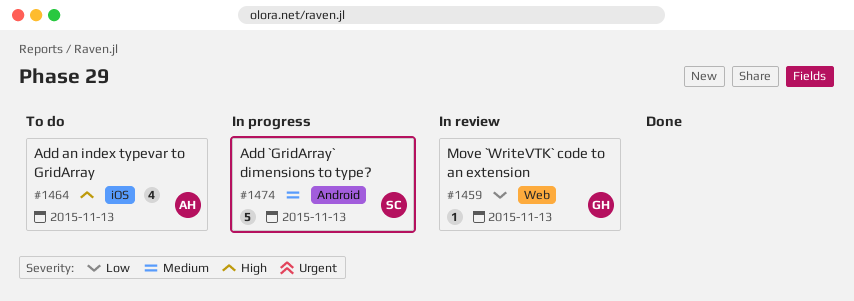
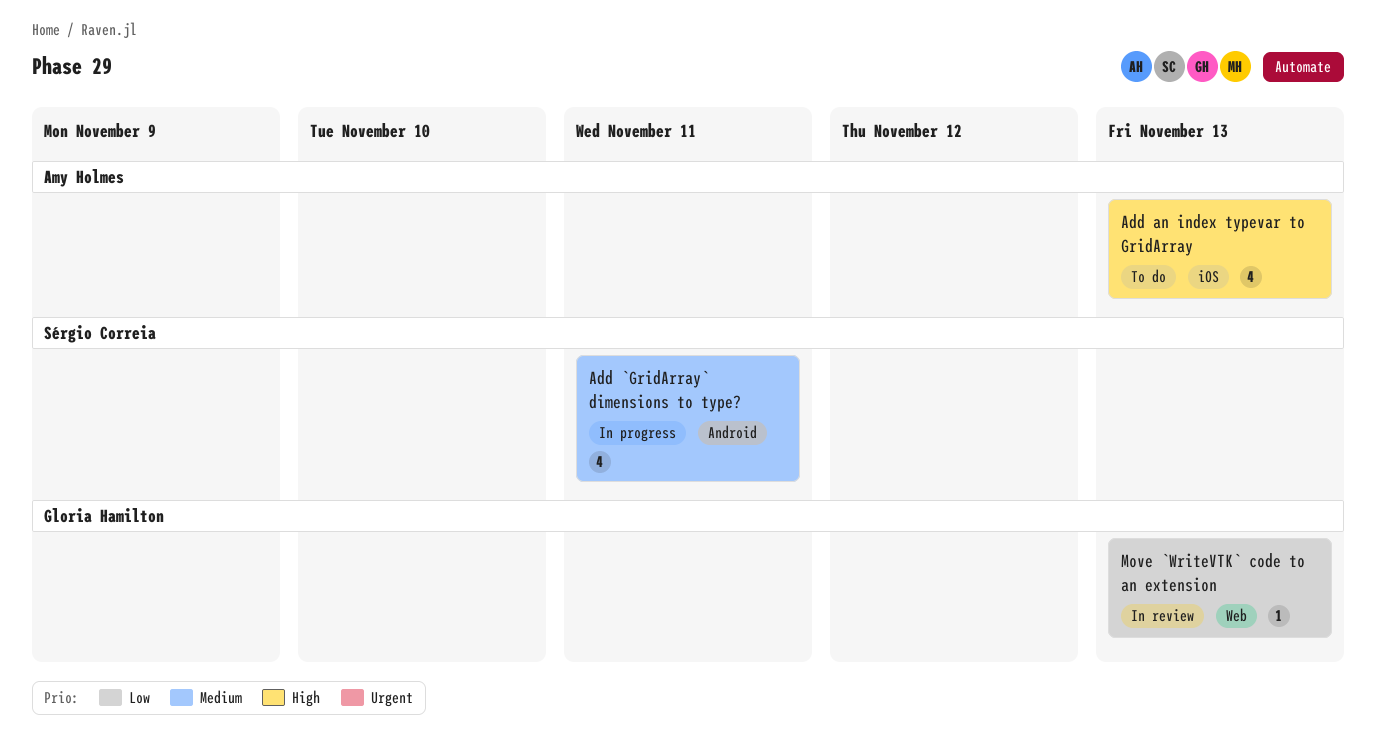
Add `GridArray` dimensions to type?, estimate: 5 -> 4
Add `GridArray` dimensions to type?, due: Nov 13 -> Nov 11

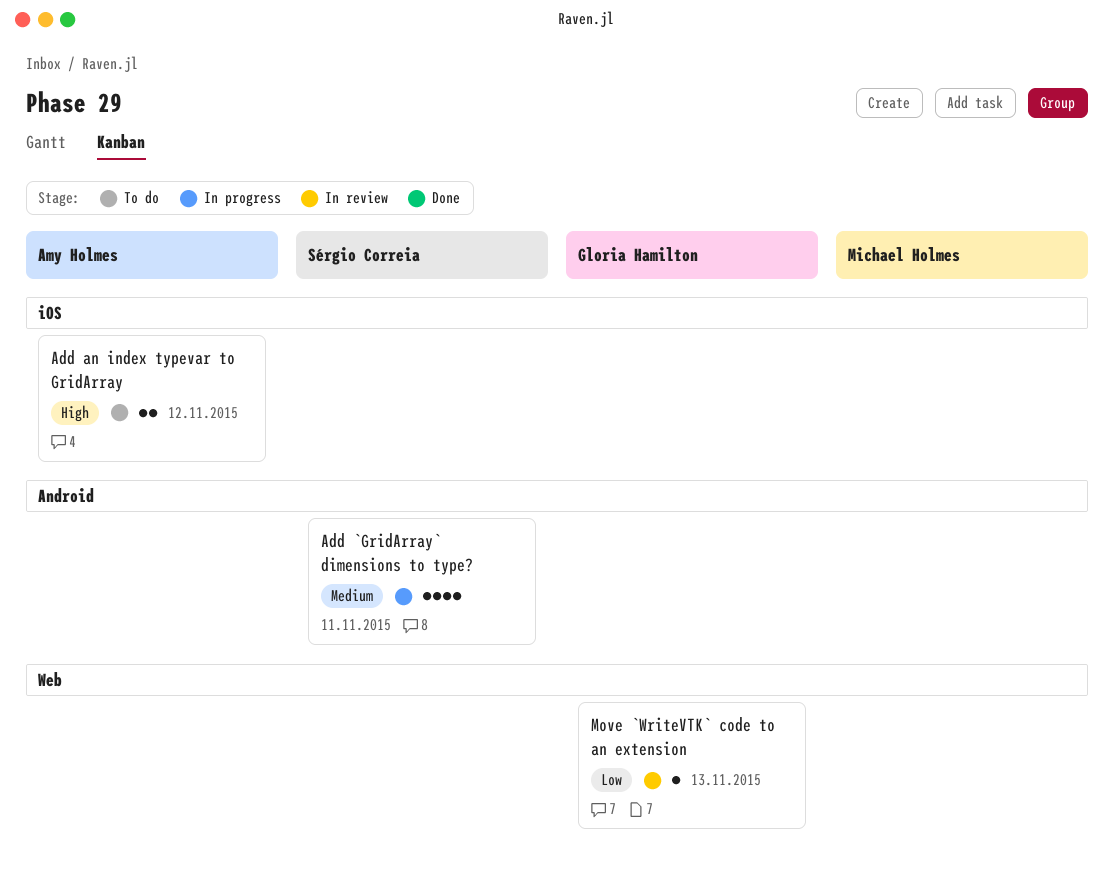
Add an index typevar to GridArray, estimate: 4 -> 2
Add an index typevar to GridArray, due: Nov 13 -> Nov 12

